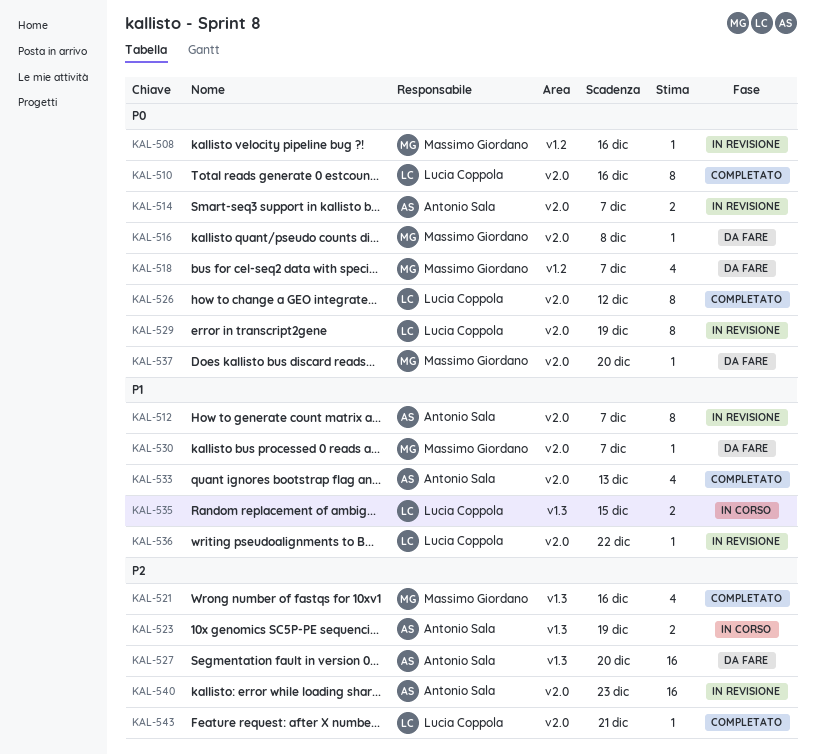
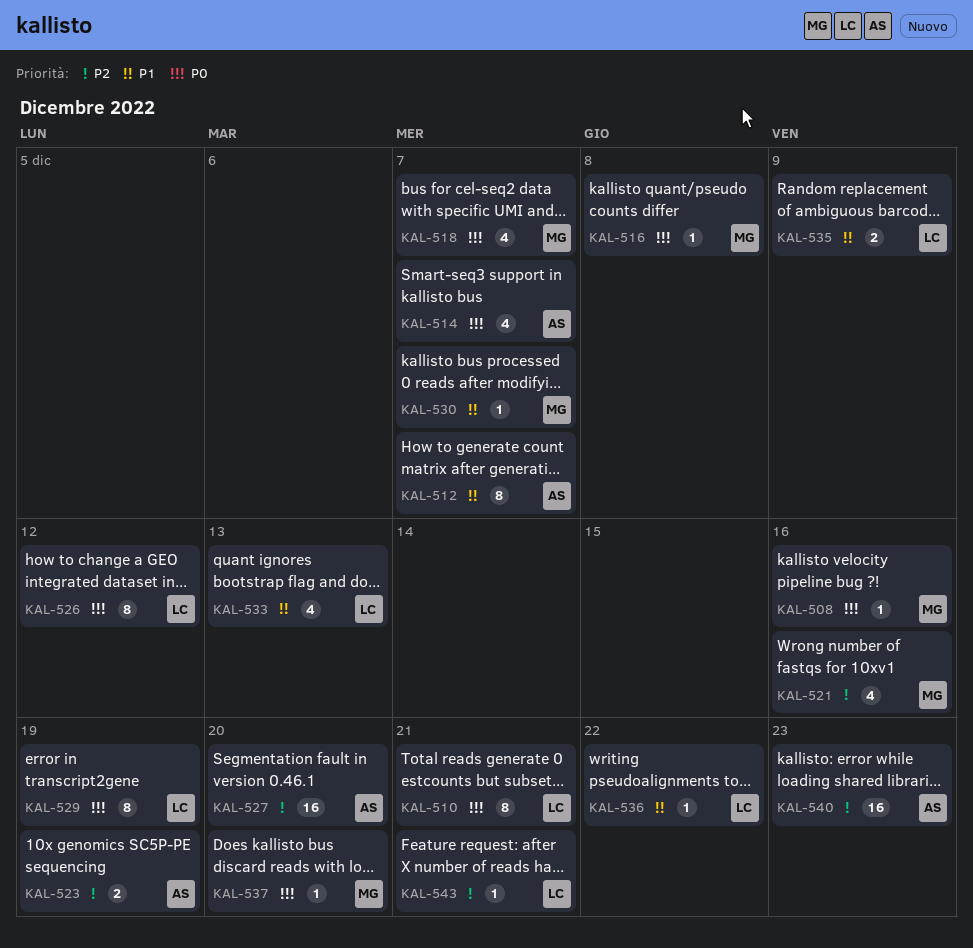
KAL-510, due: Dec 16 -> Dec 21
KAL-514, estimate: 2 -> 4
KAL-533, owner: Antonio Sala -> Lucia Coppola
KAL-535, due: Dec 15 -> Dec 9

